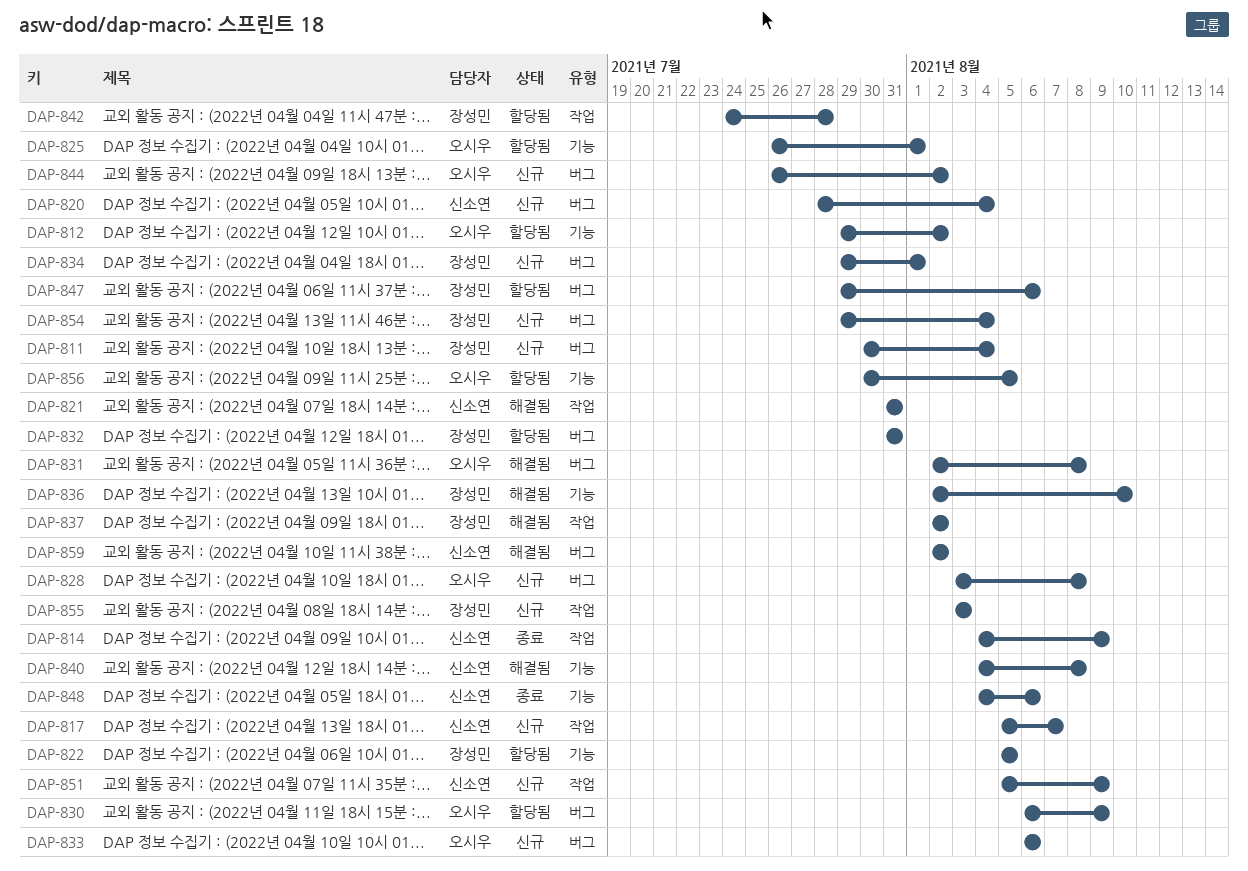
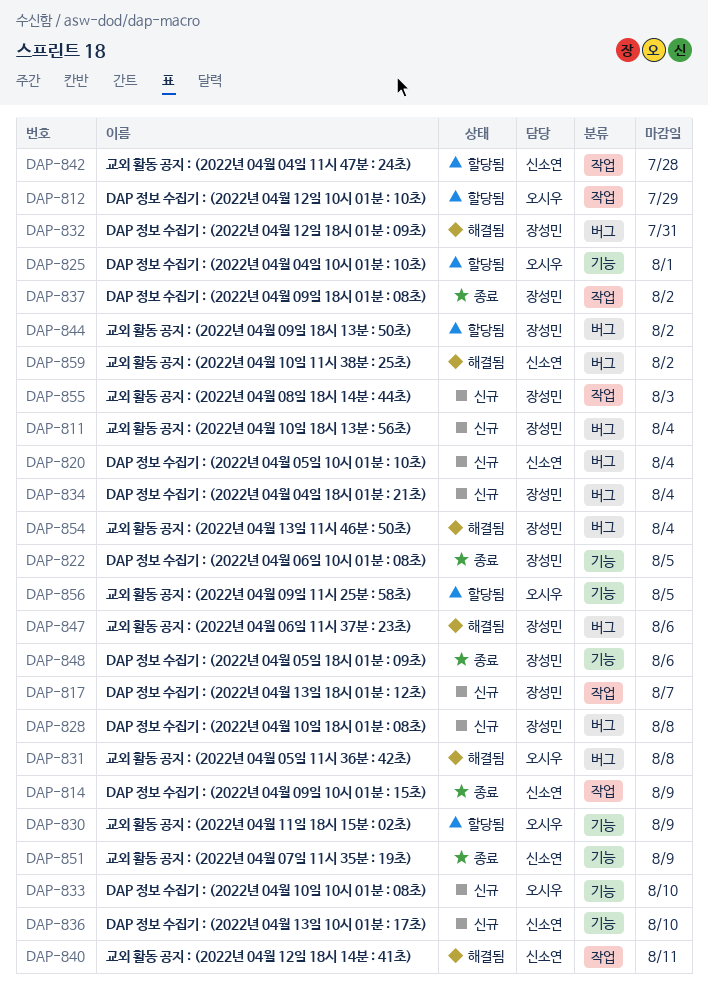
DAP-812, label: 기능 -> 작업
DAP-812, due: Aug 2 -> Jul 29
DAP-817, owner: 신소연 -> 장성민
DAP-821: present -> none
DAP-822, status: 할당됨 -> 종료
DAP-828, owner: 오시우 -> 장성민
DAP-830, label: 버그 -> 기능
DAP-832, status: 할당됨 -> 해결됨
DAP-833, label: 버그 -> 기능
DAP-833, due: Aug 6 -> Aug 10
DAP-834, due: Aug 1 -> Aug 4
DAP-836, status: 해결됨 -> 신규
DAP-836, owner: 장성민 -> 신소연
DAP-837, status: 해결됨 -> 종료
DAP-840, label: 기능 -> 작업
DAP-840, due: Aug 8 -> Aug 11
DAP-842, owner: 장성민 -> 신소연
DAP-844, status: 신규 -> 할당됨
DAP-844, owner: 오시우 -> 장성민
DAP-847, status: 할당됨 -> 해결됨
DAP-848, owner: 신소연 -> 장성민
DAP-851, status: 신규 -> 종료
DAP-851, label: 작업 -> 기능
DAP-854, status: 신규 -> 해결됨

